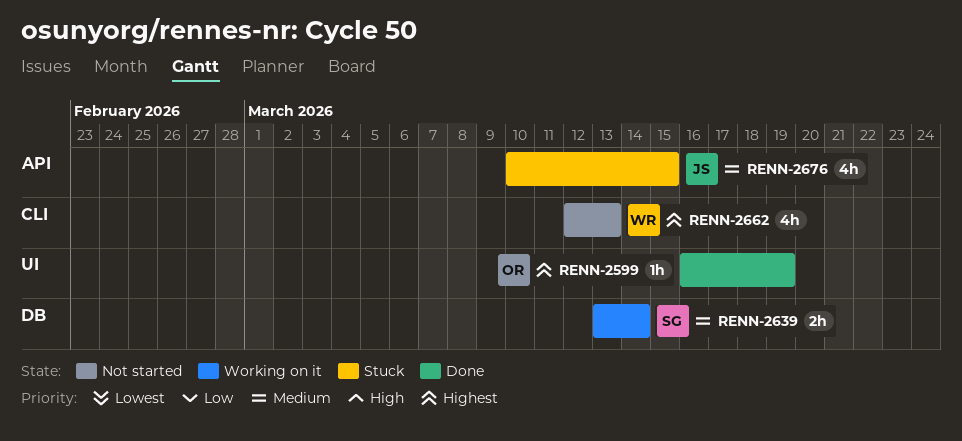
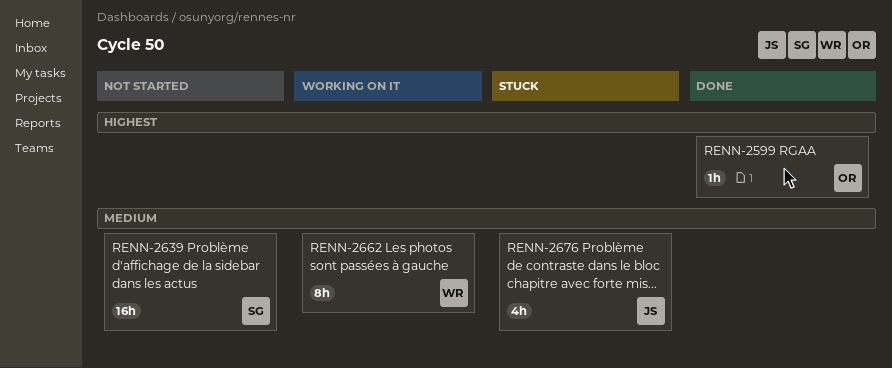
RENN-2639, status: Working on it -> Not started
RENN-2639, estimate: 2h -> 16h
RENN-2662, status: Not started -> Working on it
RENN-2662, priority: Highest -> Medium
RENN-2662, estimate: 4h -> 8h

